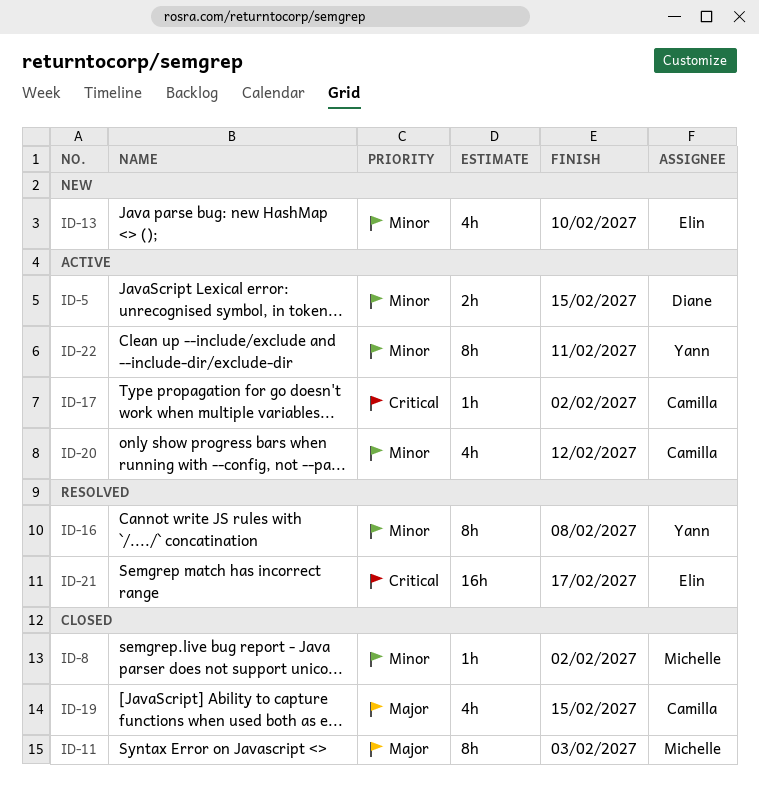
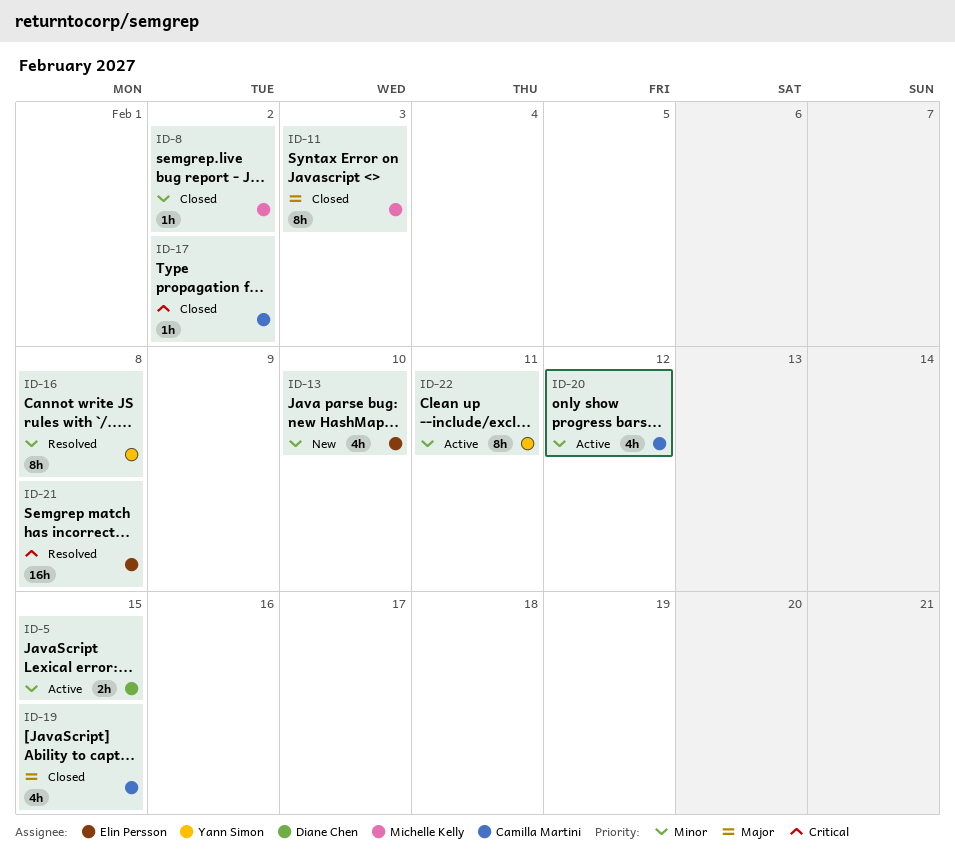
ID-17, status: Active -> Closed
ID-21, due: Feb 17 -> Feb 8

